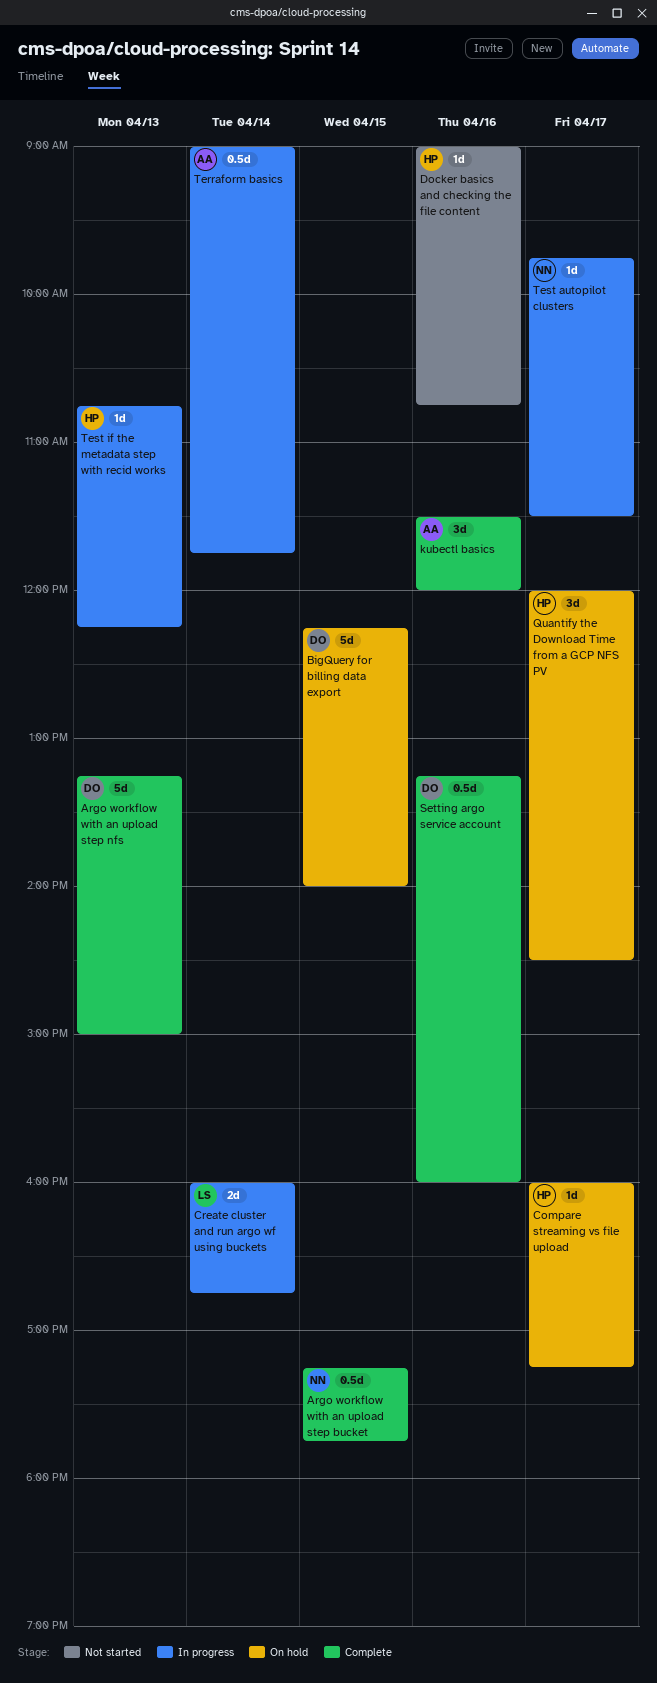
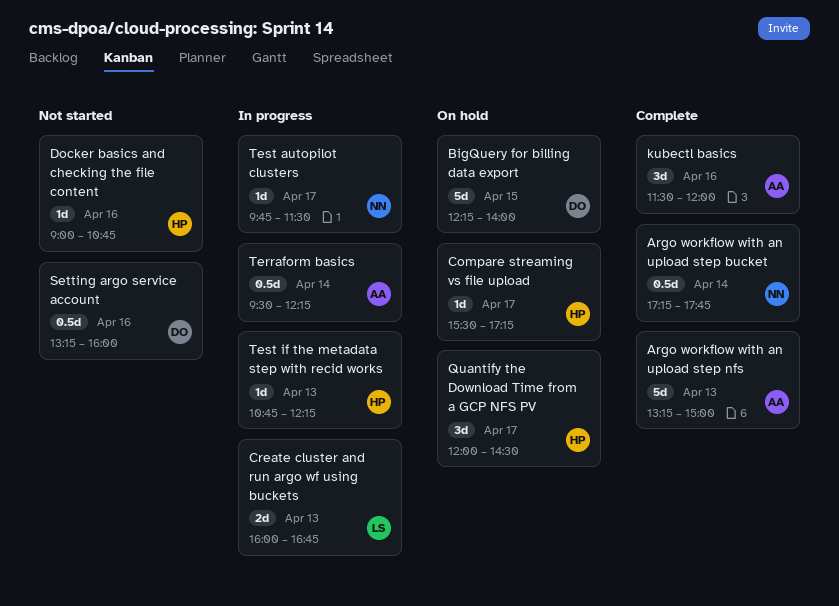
Argo workflow with an upload step bucket, day: Apr 15 -> Apr 14
Argo workflow with an upload step nfs, owner: DO -> AA
Compare streaming vs file upload, begins: 16:00 -> 15:30
Create cluster and run argo wf using buckets, day: Apr 14 -> Apr 13
Setting argo service account, status: Complete -> Not started
Terraform basics, begins: 09:00 -> 09:30
Terraform basics, ends: 11:45 -> 12:15

